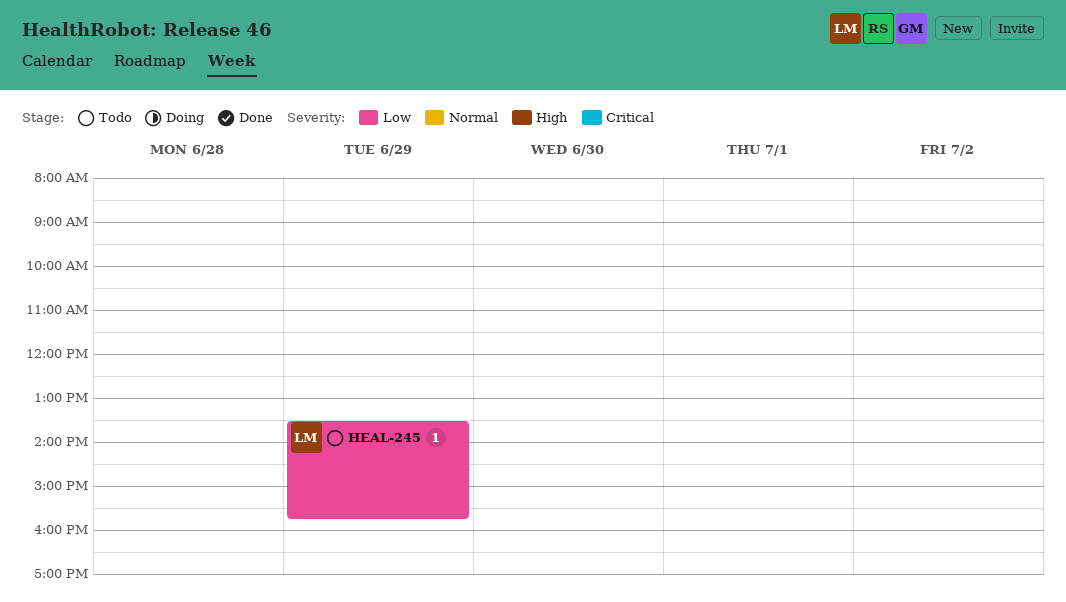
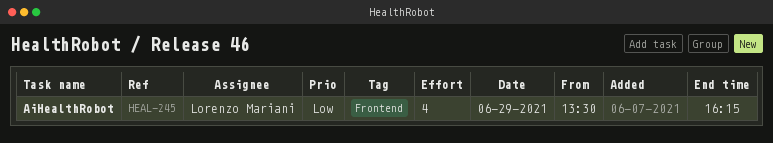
HEAL-245, estimate: 1 -> 4
HEAL-245, ends: 15:45 -> 16:15

